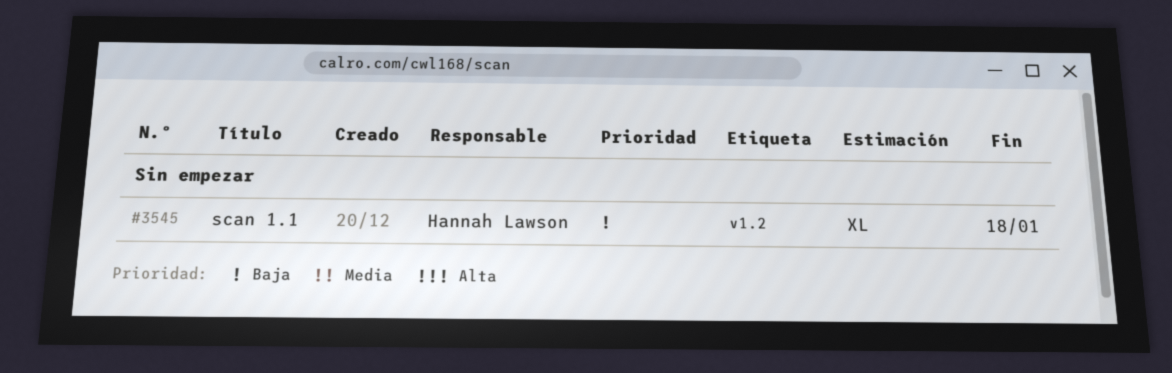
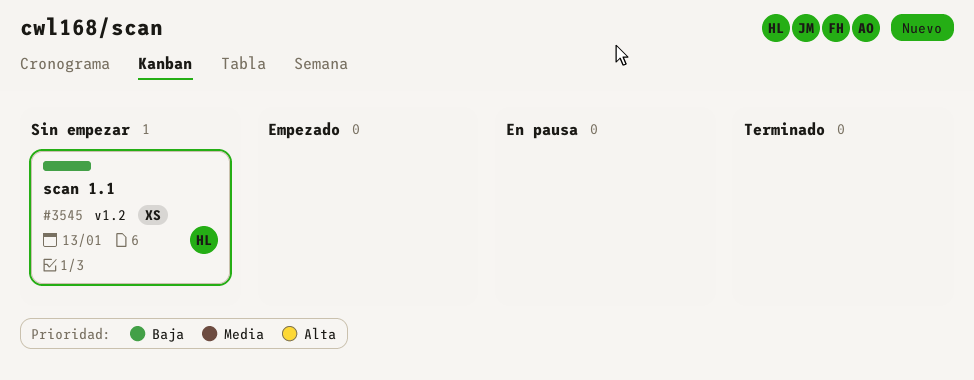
#3545, estimate: XL -> XS
#3545, due: Jan 18 -> Jan 13

